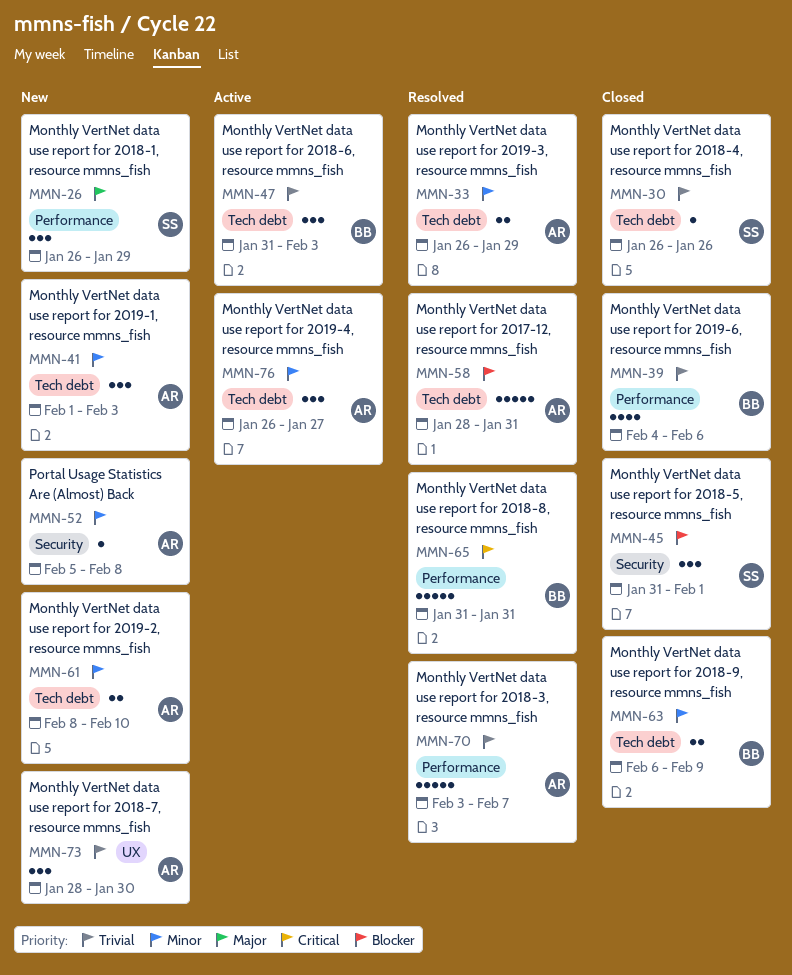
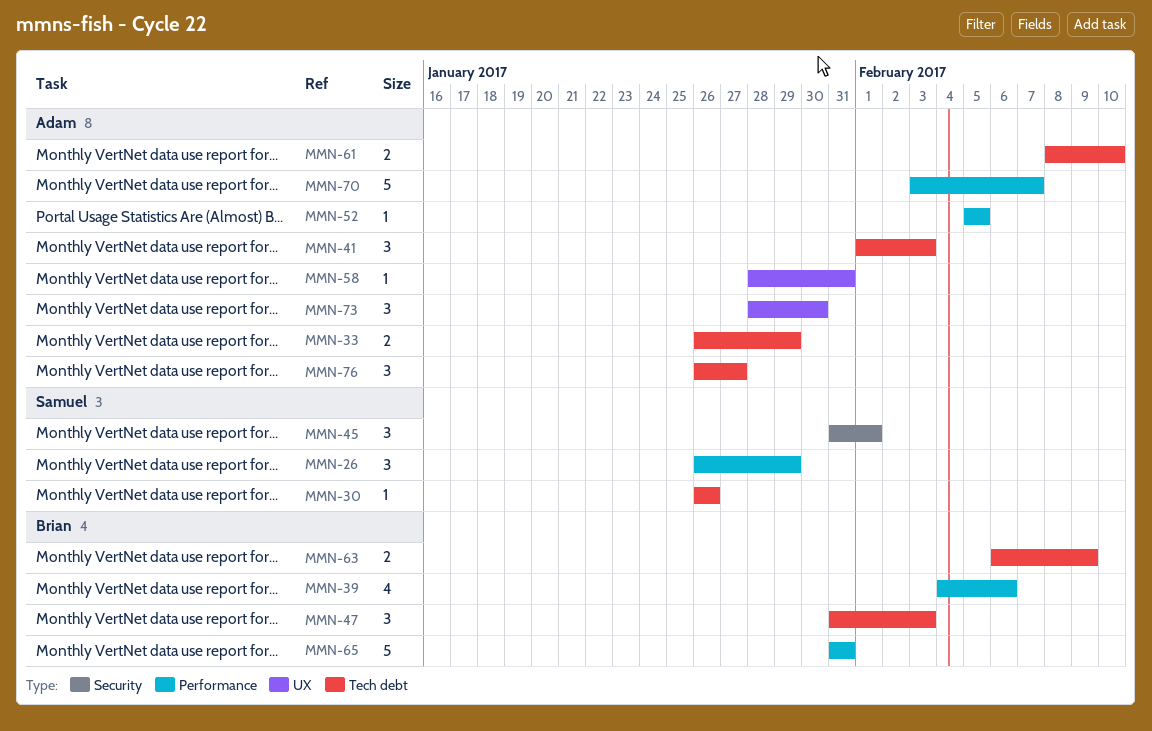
MMN-52, label: Security -> Performance
MMN-52, due: Feb 8 -> Feb 5
MMN-58, label: Tech debt -> UX
MMN-58, estimate: 5 -> 1

